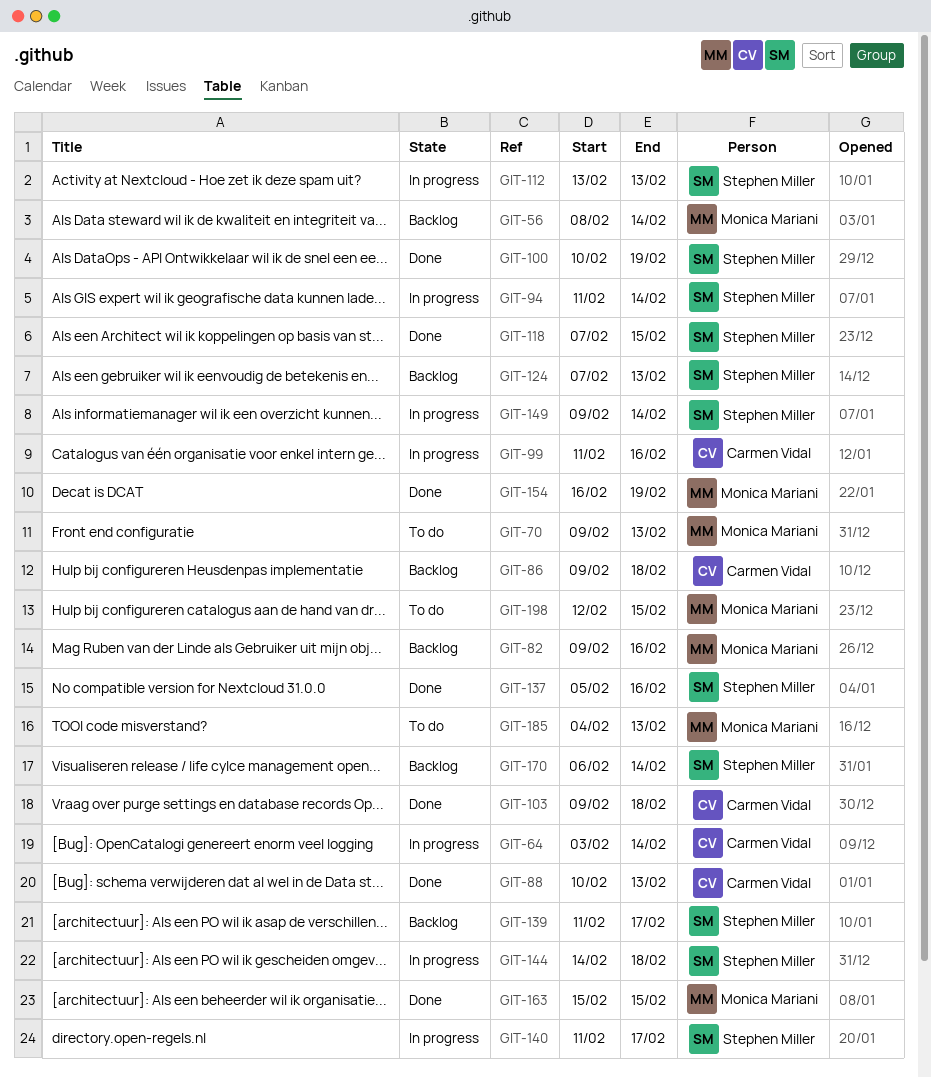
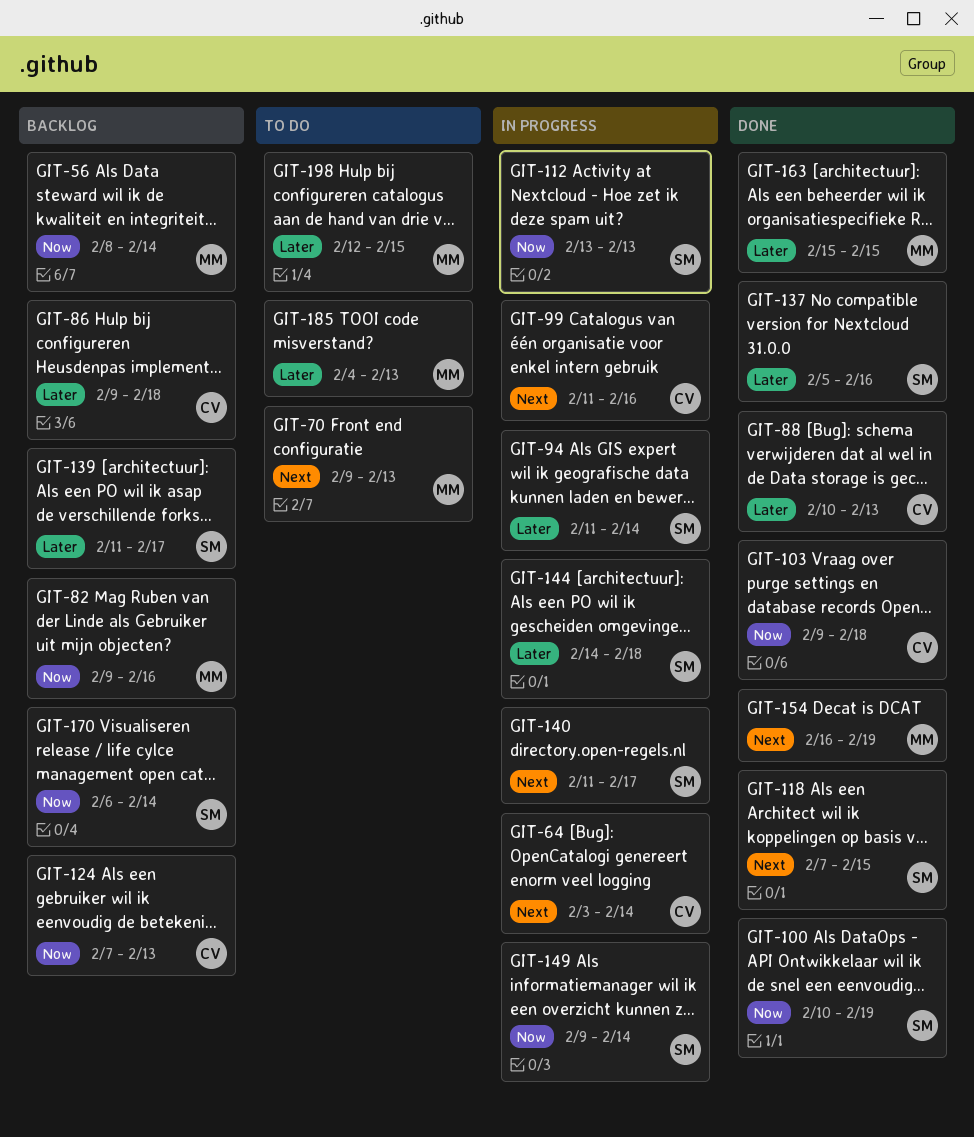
GIT-124, owner: Stephen Miller -> Carmen Vidal

